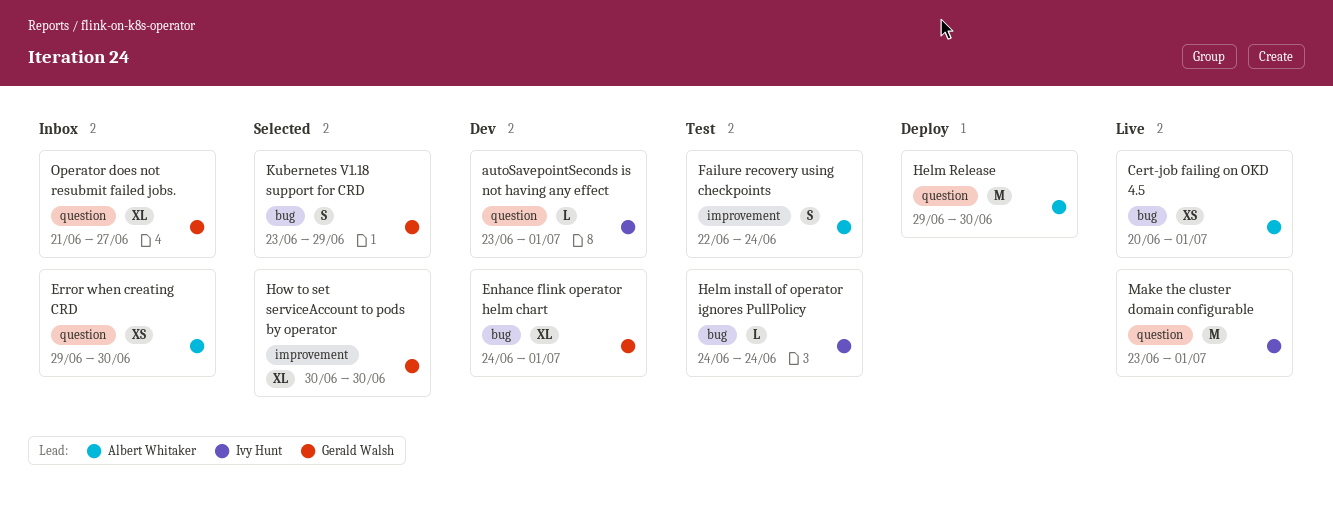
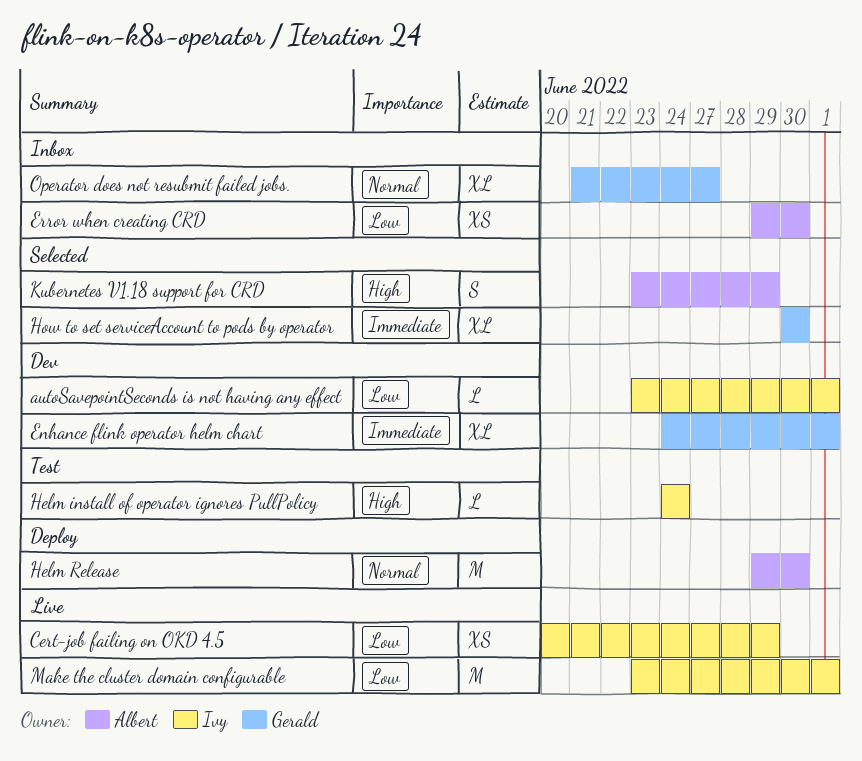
Cert-job failing on OKD 4.5, owner: Albert Whitaker -> Ivy Hunt
Cert-job failing on OKD 4.5, due: Jul 1 -> Jun 29
Failure recovery using checkpoints: present -> none
Kubernetes V1.18 support for CRD, owner: Gerald Walsh -> Albert Whitaker

